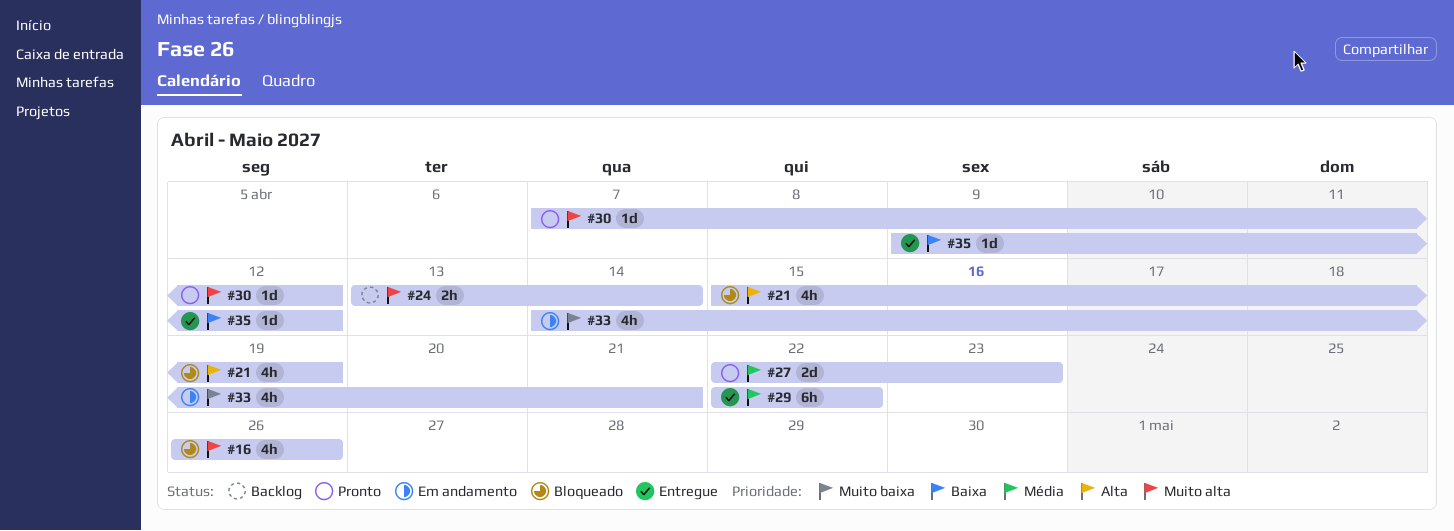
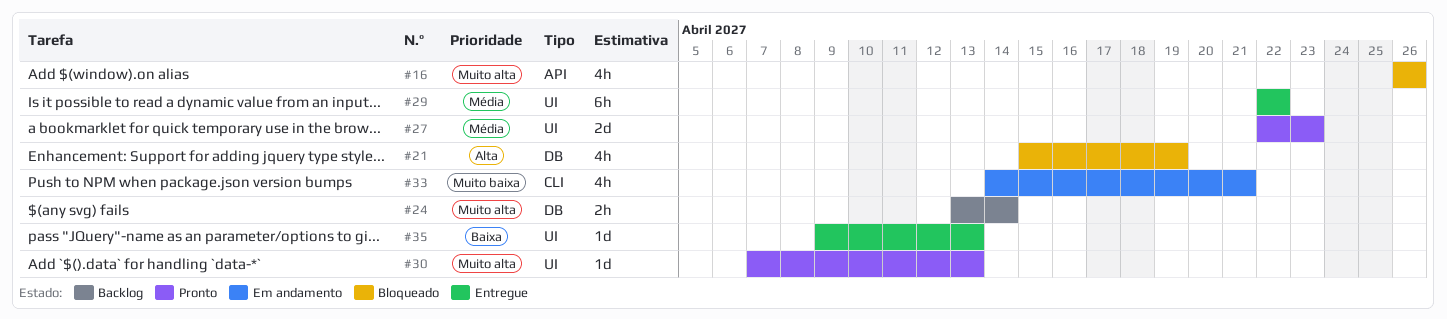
#30, due: Apr 12 -> Apr 13
#35, due: Apr 12 -> Apr 13

